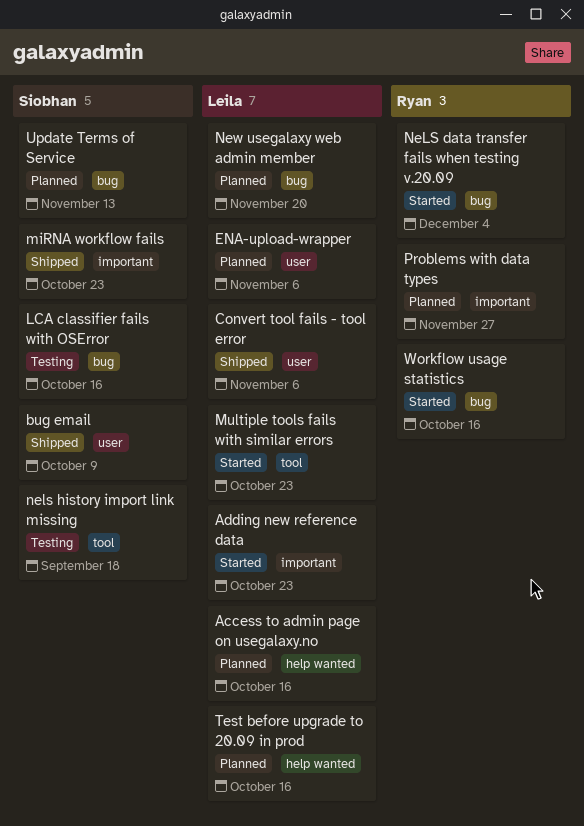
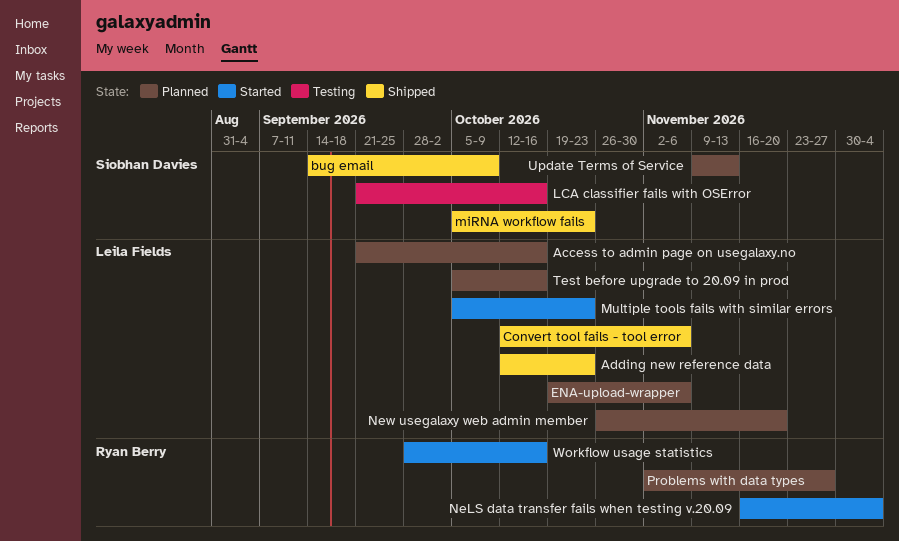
Adding new reference data, status: Started -> Shipped
nels history import link missing: present -> none

